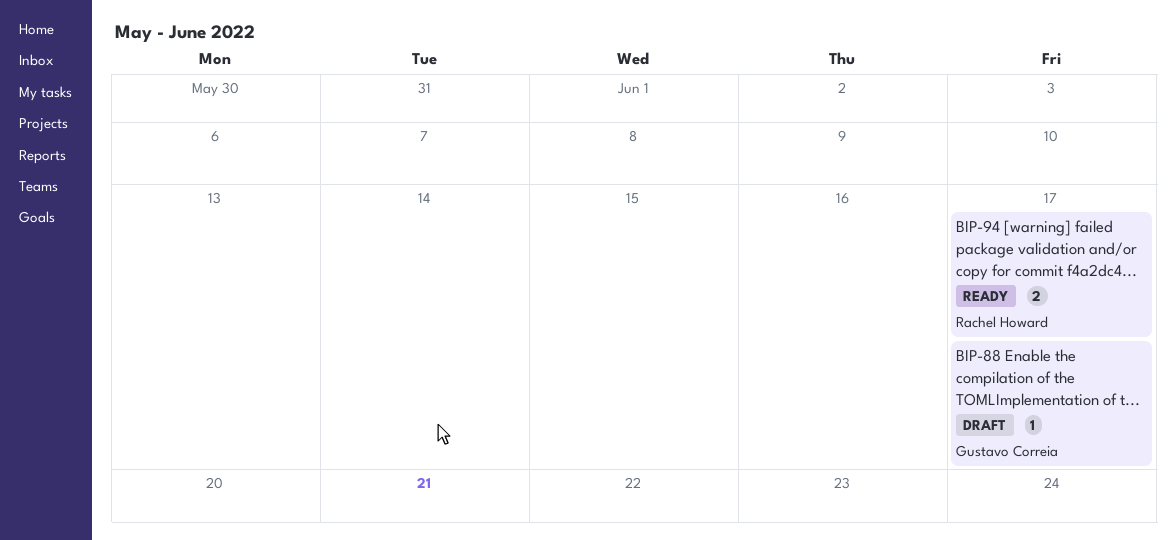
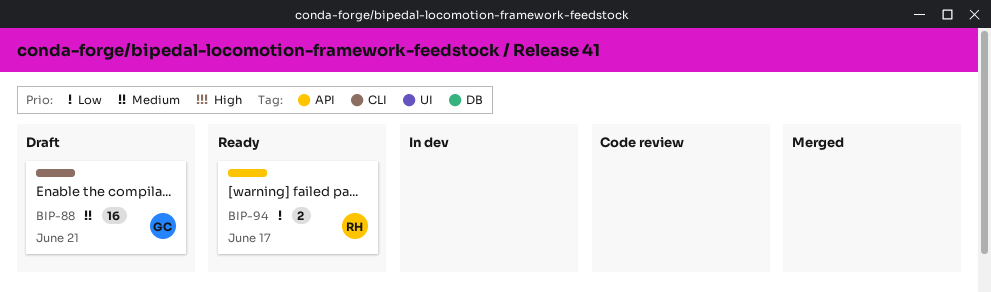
BIP-88, estimate: 1 -> 16
BIP-88, due: Jun 17 -> Jun 21

